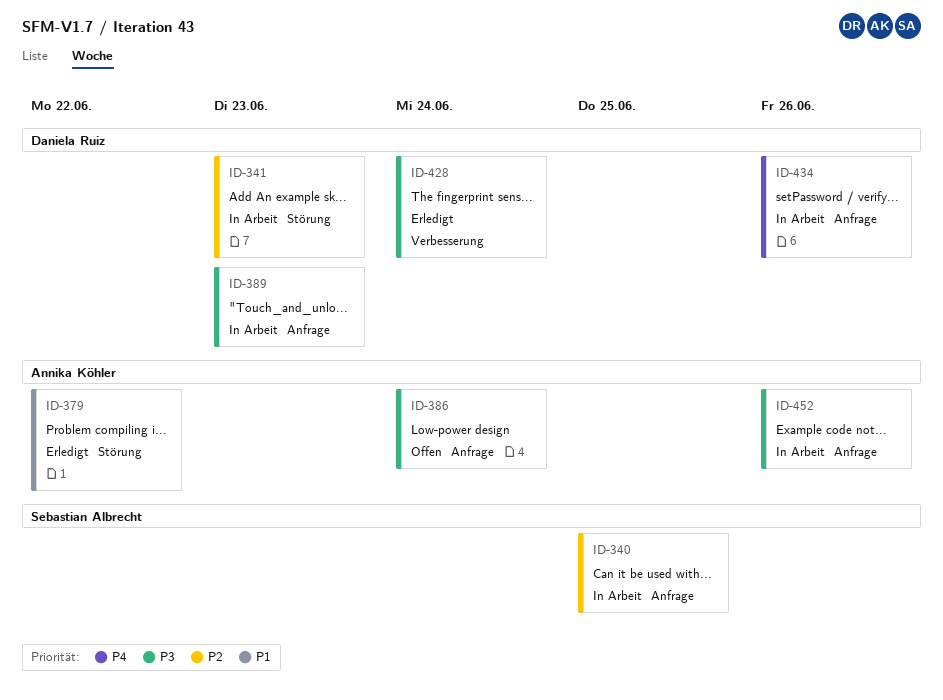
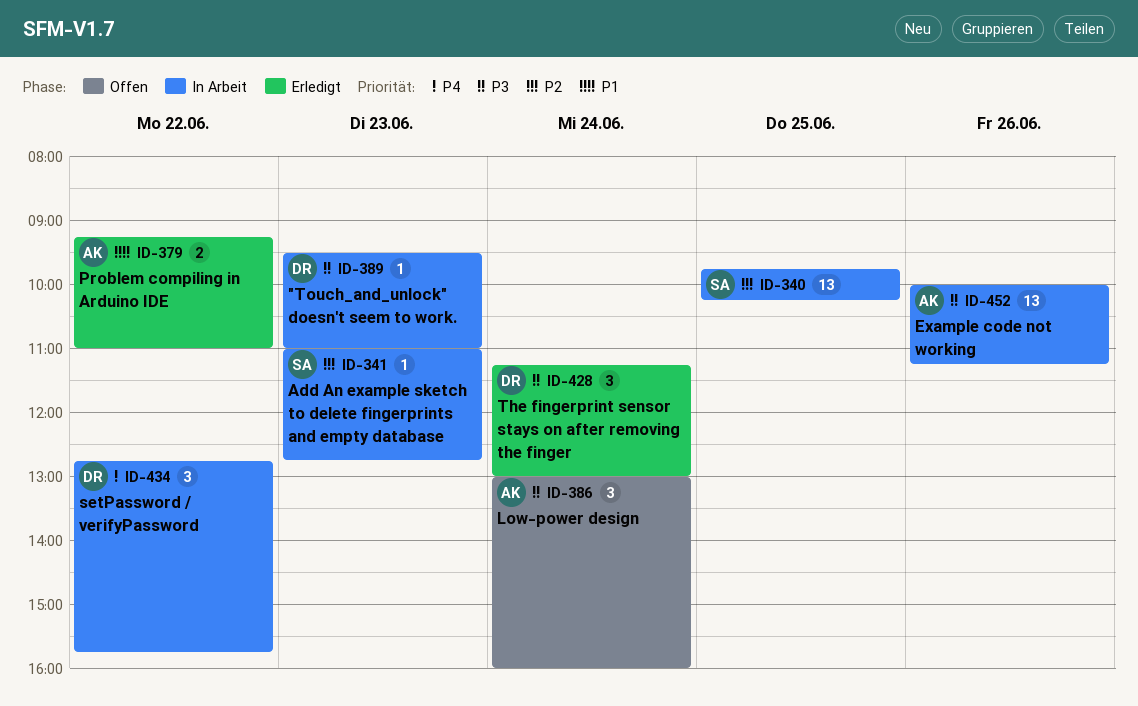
ID-341, owner: Daniela Ruiz -> Sebastian Albrecht
ID-434, day: Jun 26 -> Jun 22

